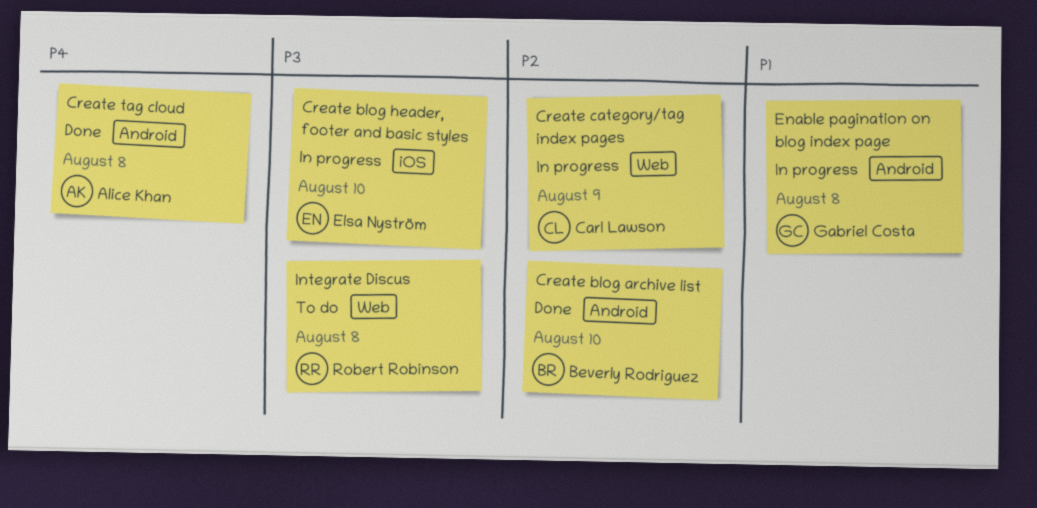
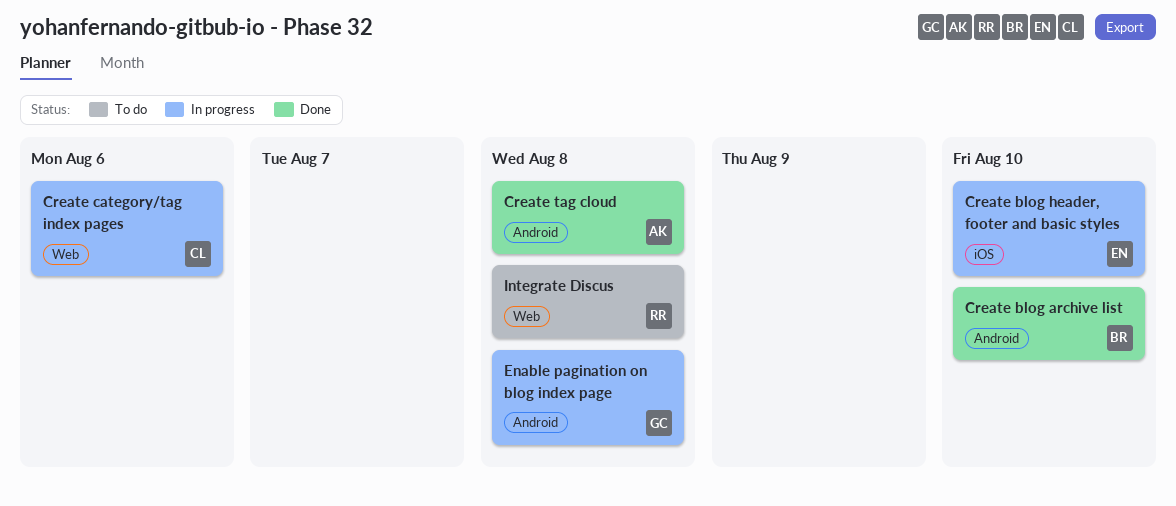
Create category/tag index pages, due: Aug 9 -> Aug 6

